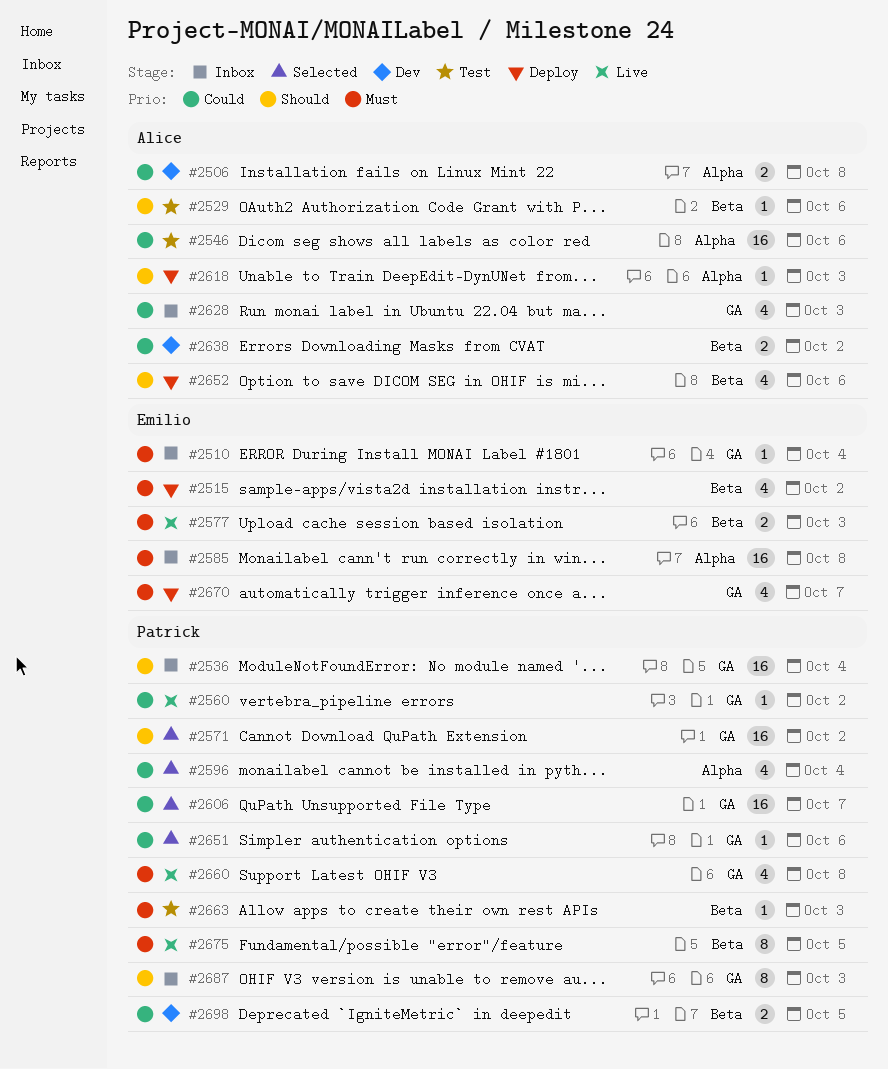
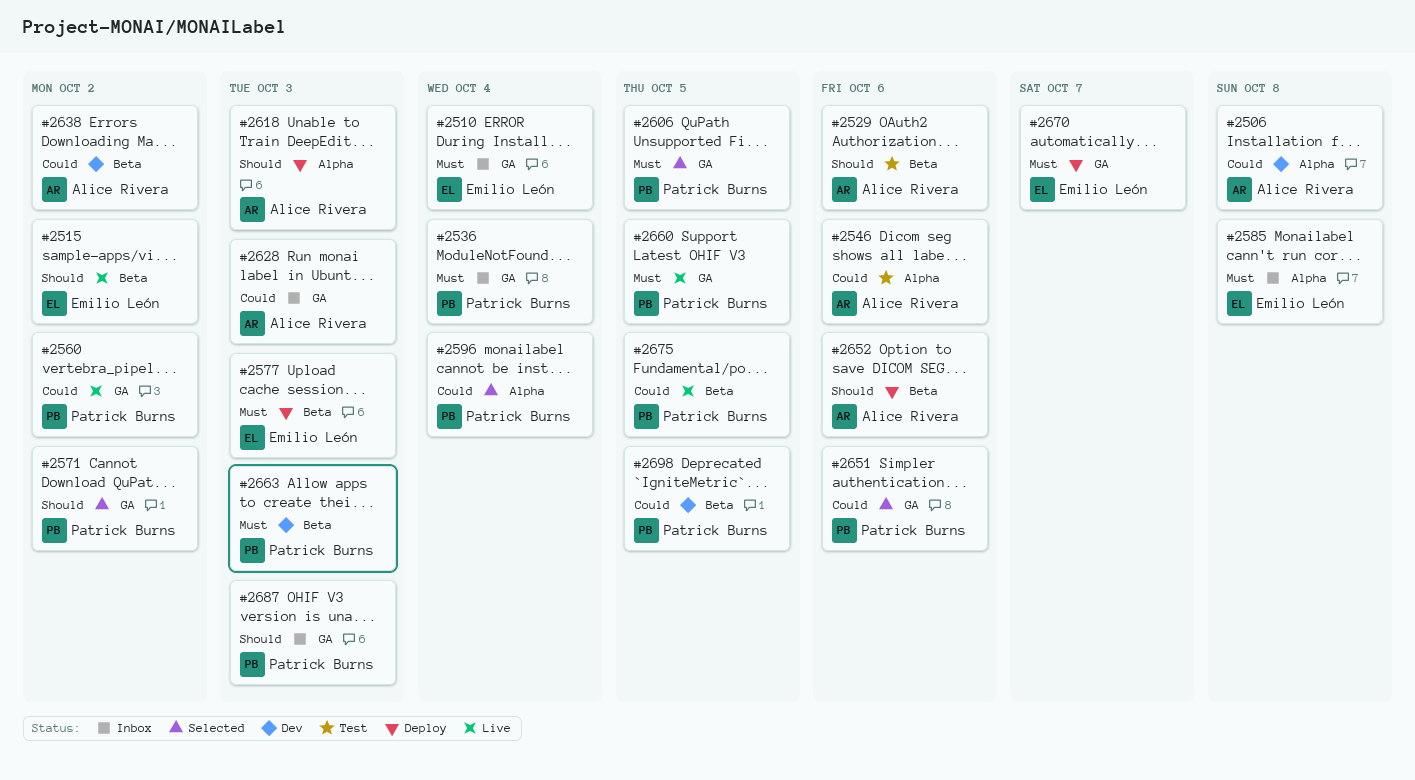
#2515, status: Deploy -> Live
#2515, priority: Must -> Should
#2536, priority: Should -> Must
#2577, status: Live -> Deploy
#2606, priority: Could -> Must
#2606, due: Oct 7 -> Oct 5
#2660, due: Oct 8 -> Oct 5
#2663, status: Test -> Dev
#2675, priority: Must -> Could

